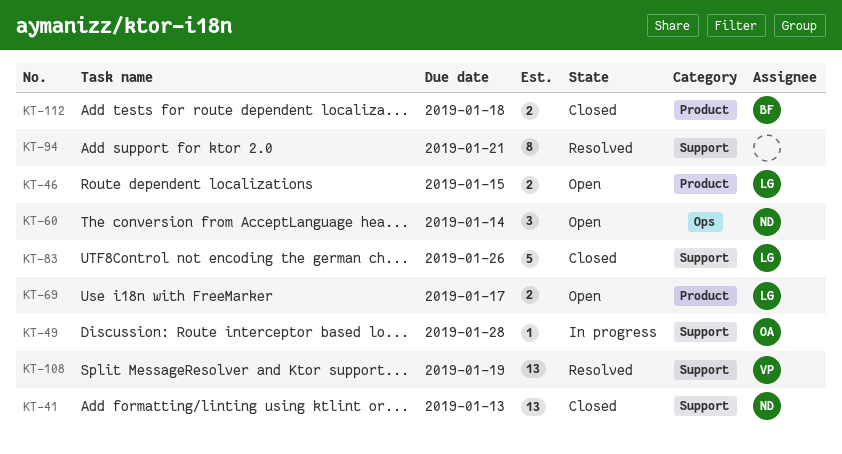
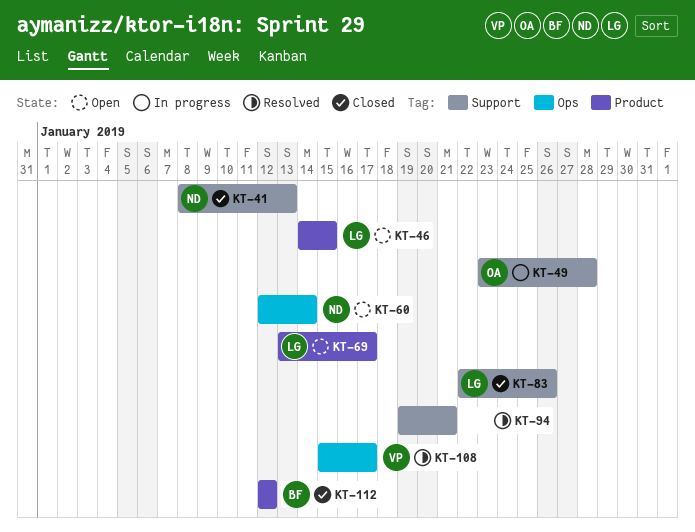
KT-108, label: Support -> Ops
KT-108, due: Jan 19 -> Jan 17
KT-112, due: Jan 18 -> Jan 12

